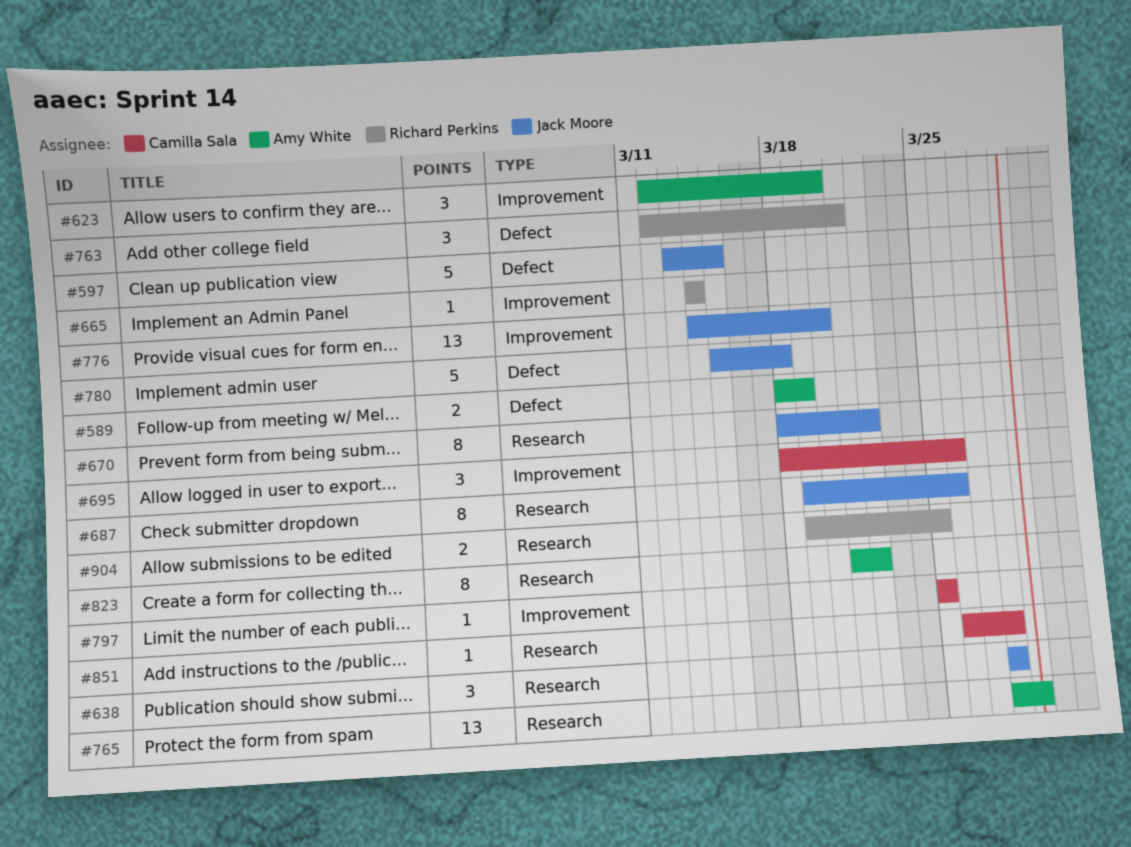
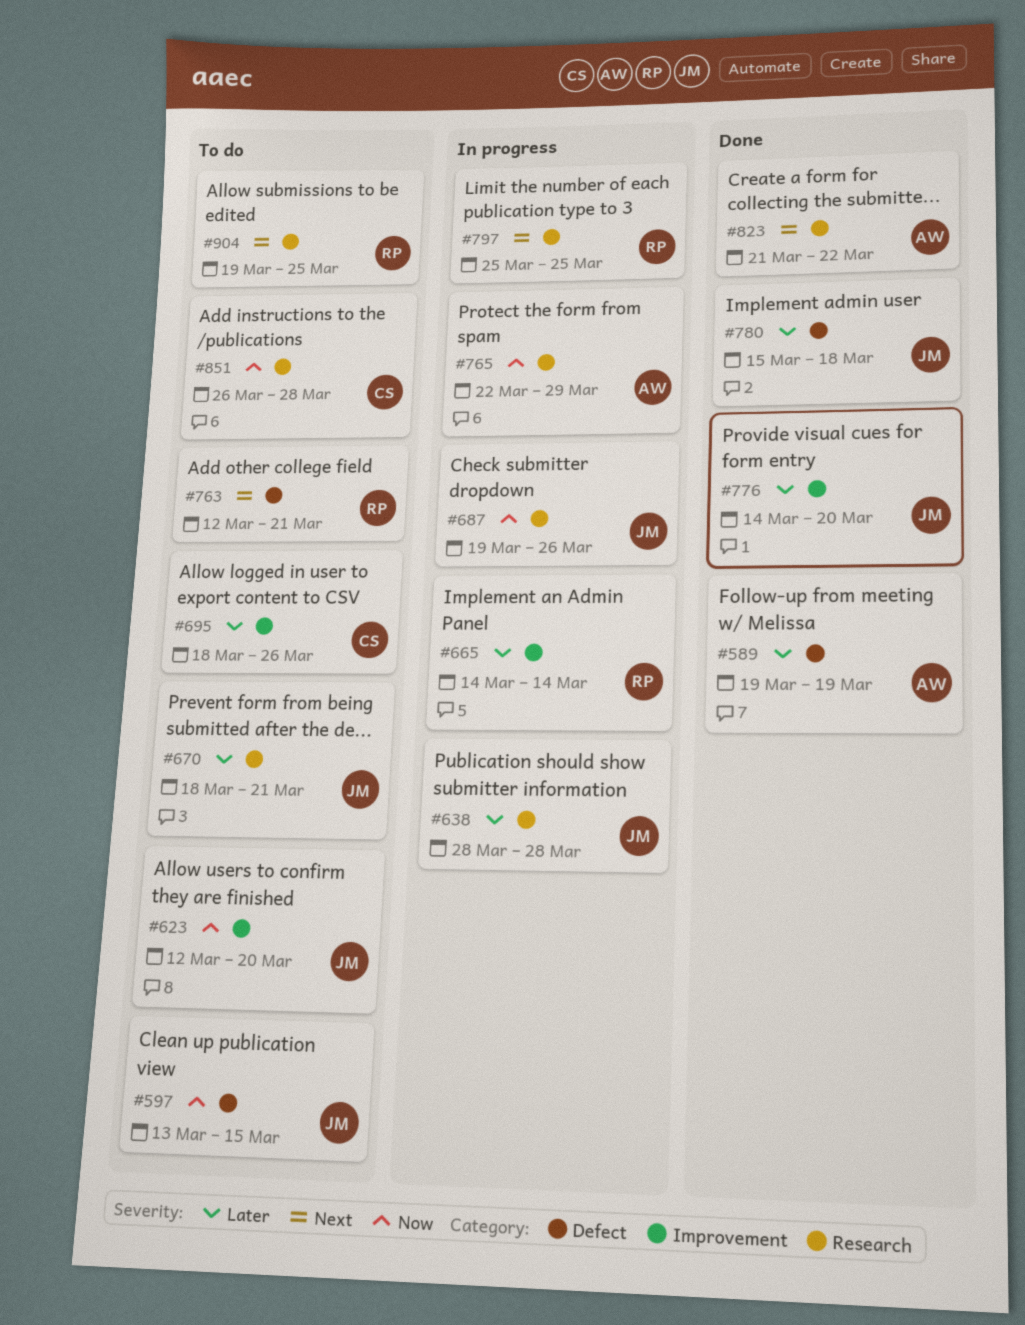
#589, start: Mar 18 -> Mar 19
#623, owner: Amy White -> Jack Moore
#670, due: Mar 22 -> Mar 21
#765, start: Mar 28 -> Mar 22
#797, owner: Camilla Sala -> Richard Perkins
#797, label: Improvement -> Research

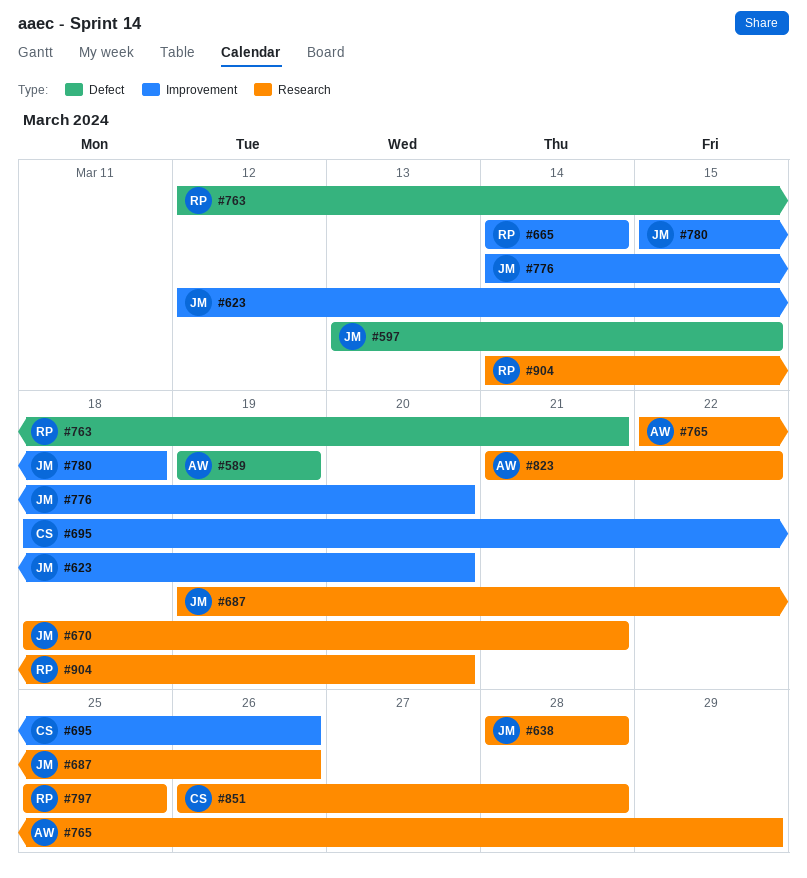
#780, label: Defect -> Improvement
#904, start: Mar 19 -> Mar 14
#904, due: Mar 25 -> Mar 20

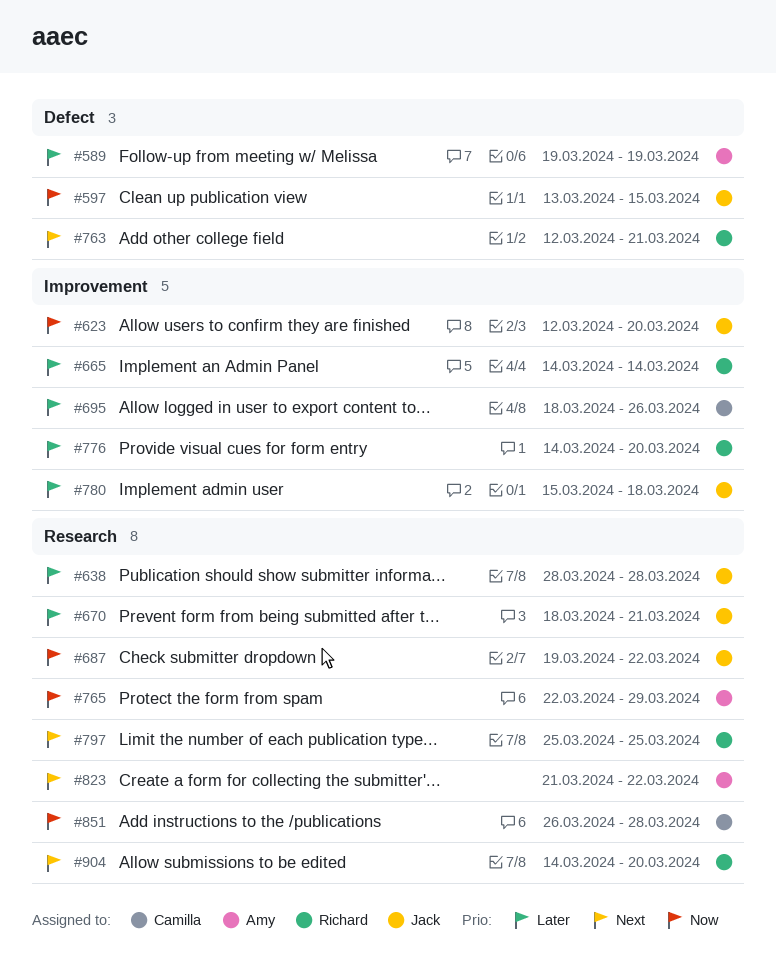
#687, due: Mar 26 -> Mar 22
#776, owner: Jack -> Richard

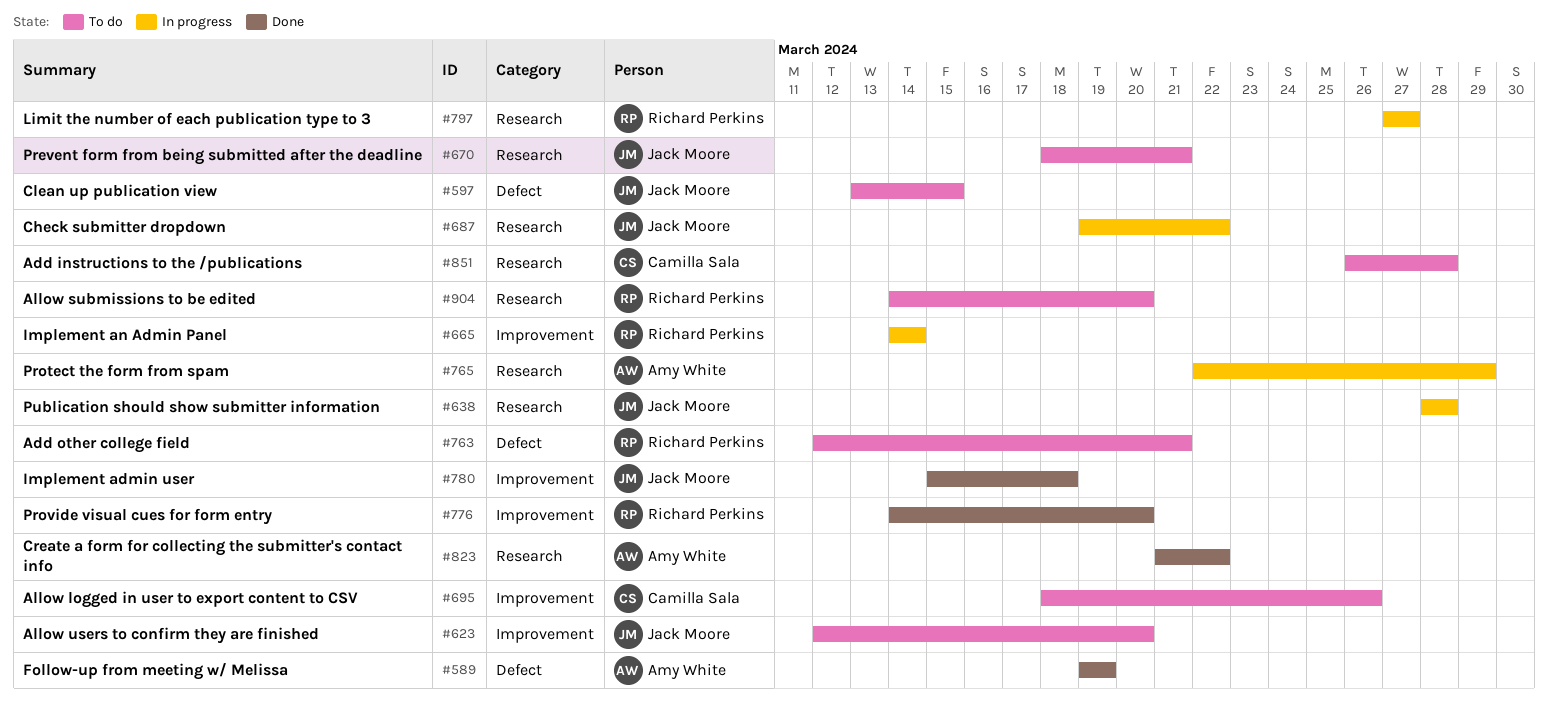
#797, start: Mar 25 -> Mar 27
#797, due: Mar 25 -> Mar 27

